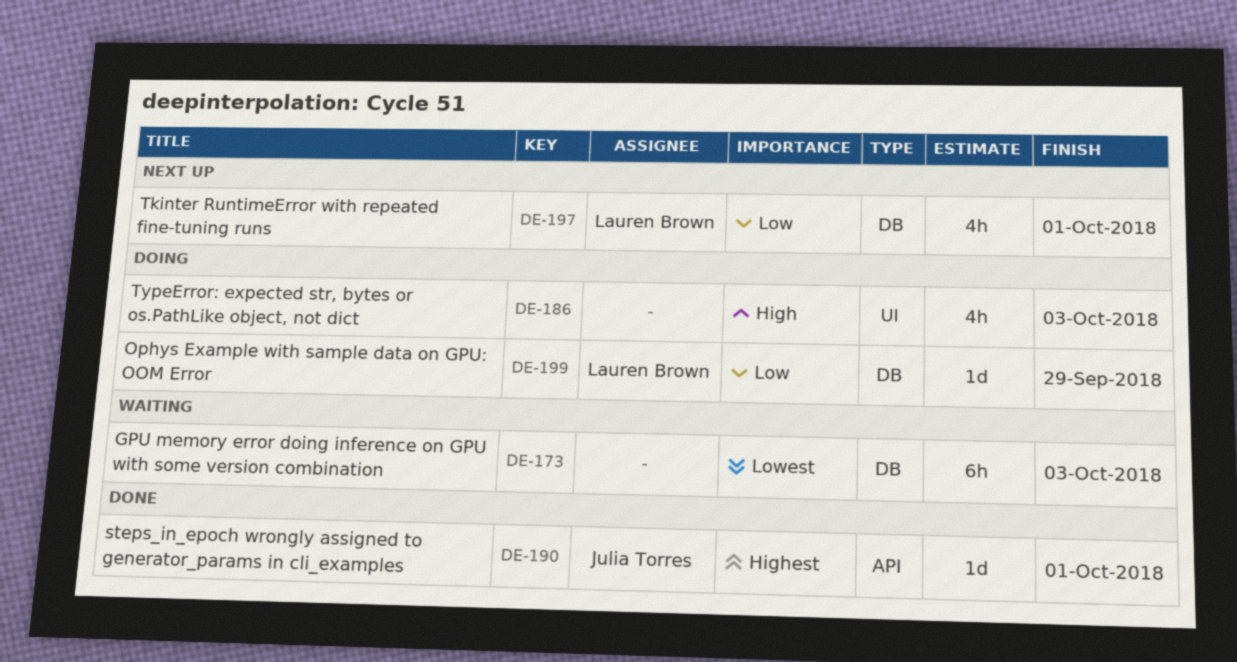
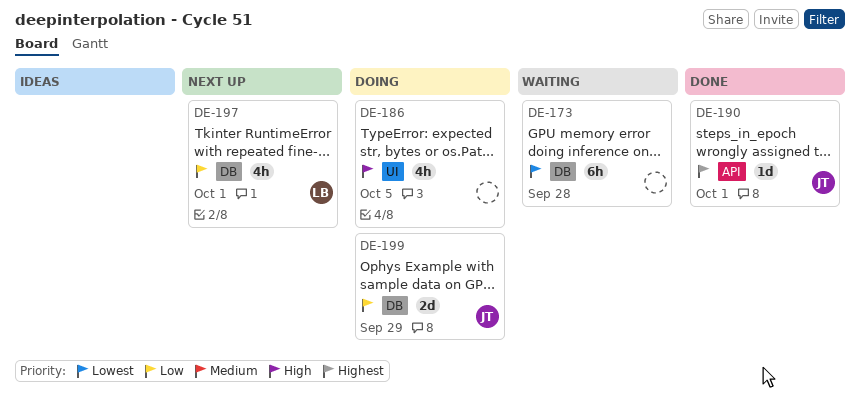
DE-173, due: Oct 3 -> Sep 28
DE-186, due: Oct 3 -> Oct 5
DE-199, owner: Lauren Brown -> Julia Torres
DE-199, estimate: 1d -> 2d

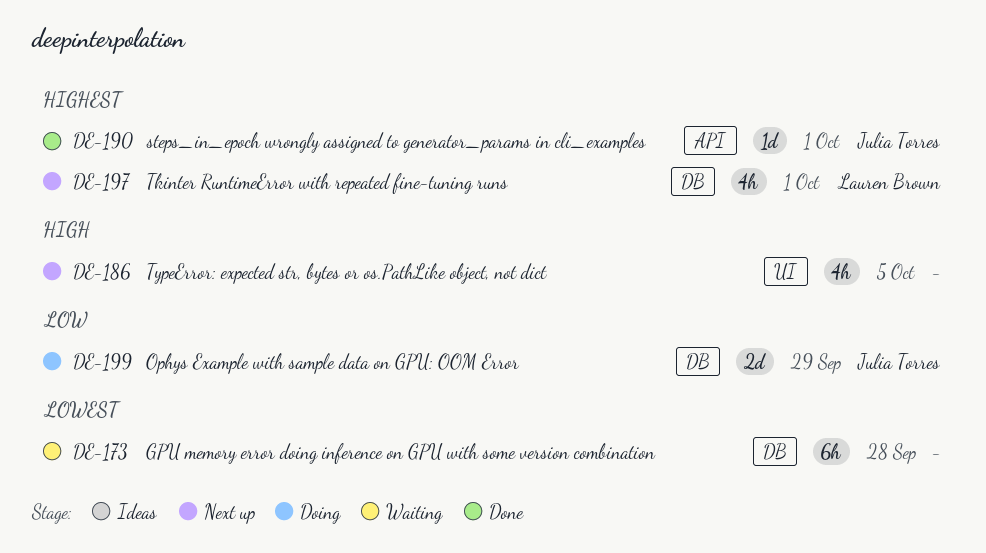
DE-186, status: Doing -> Next up
DE-197, priority: Low -> Highest

